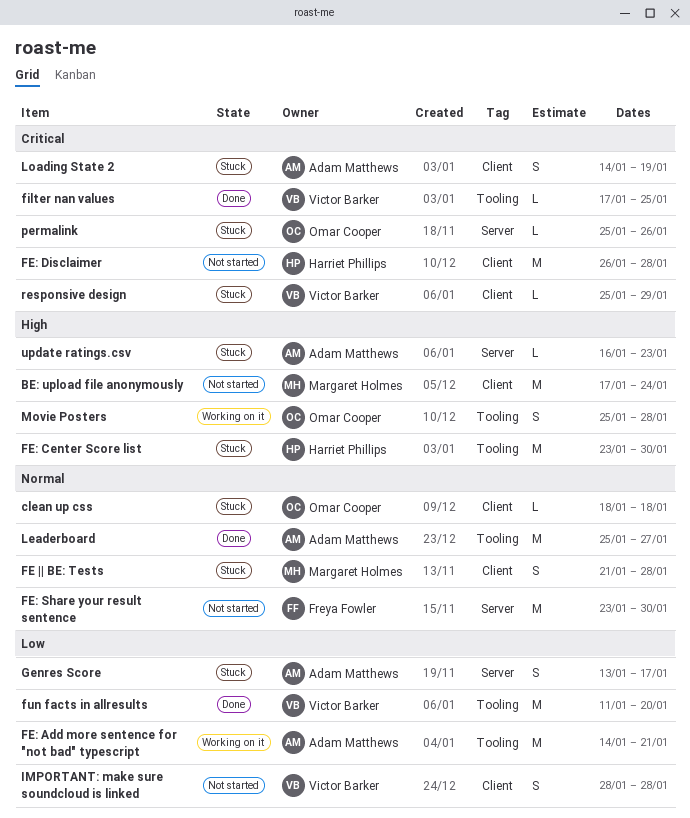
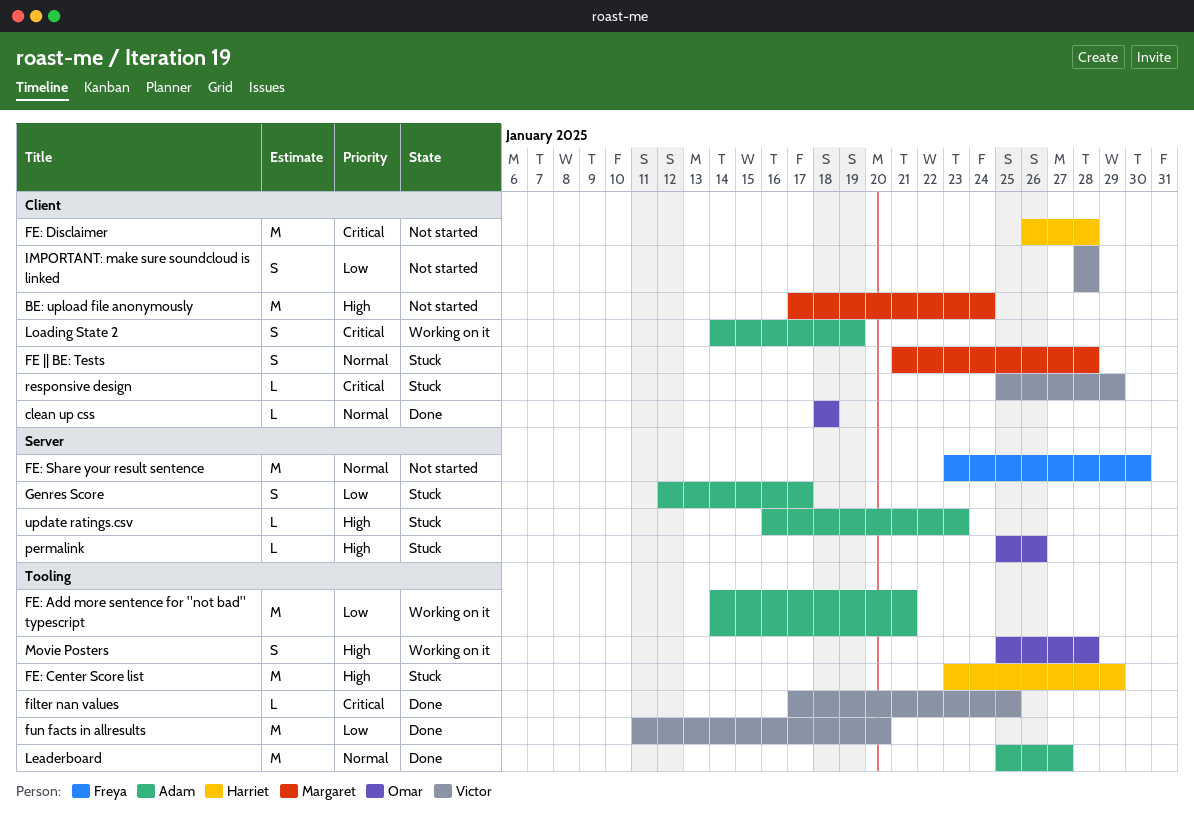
clean up css, status: Stuck -> Done
FE: Center Score list, due: Jan 30 -> Jan 29
Genres Score, start: Jan 13 -> Jan 12
Loading State 2, status: Stuck -> Working on it
permalink, priority: Critical -> High

